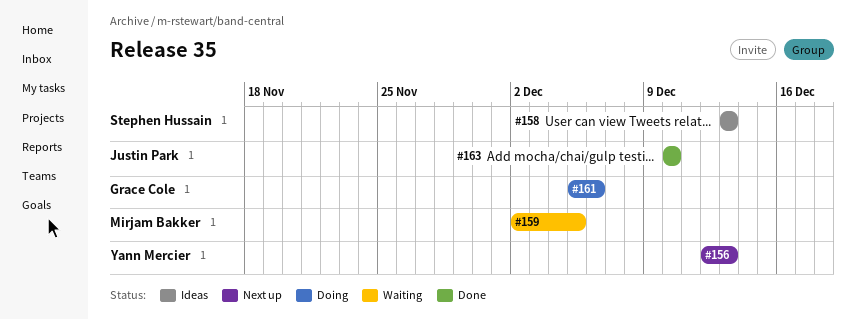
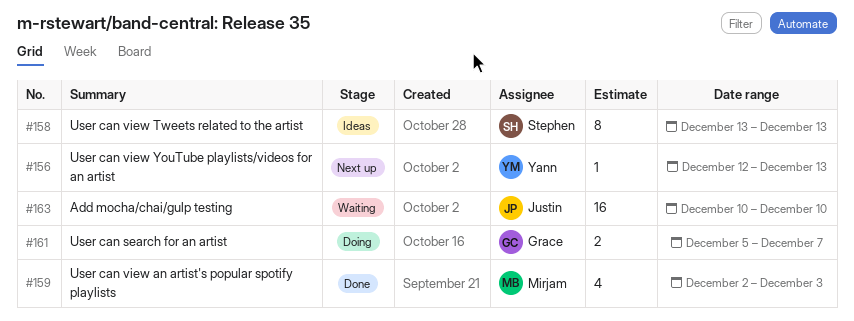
#159, status: Waiting -> Done
#159, due: Dec 5 -> Dec 3
#161, due: Dec 6 -> Dec 7
#163, status: Done -> Waiting

